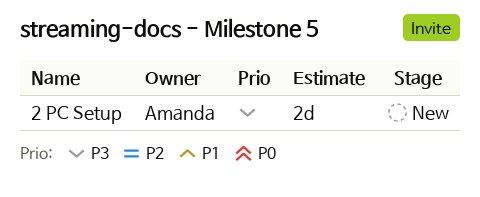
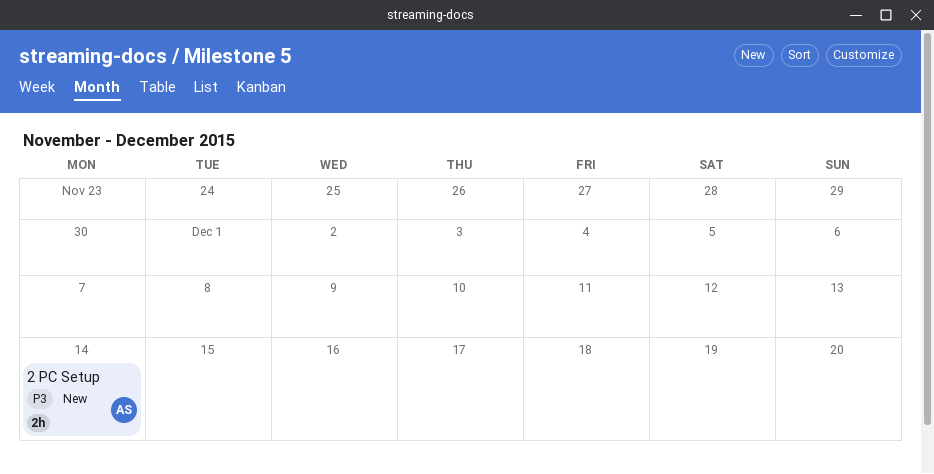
2 PC Setup, estimate: 2d -> 2h

